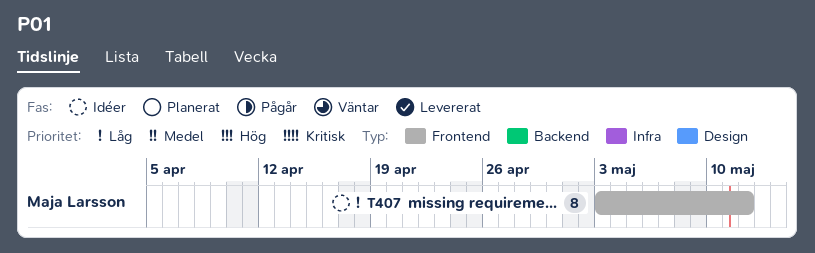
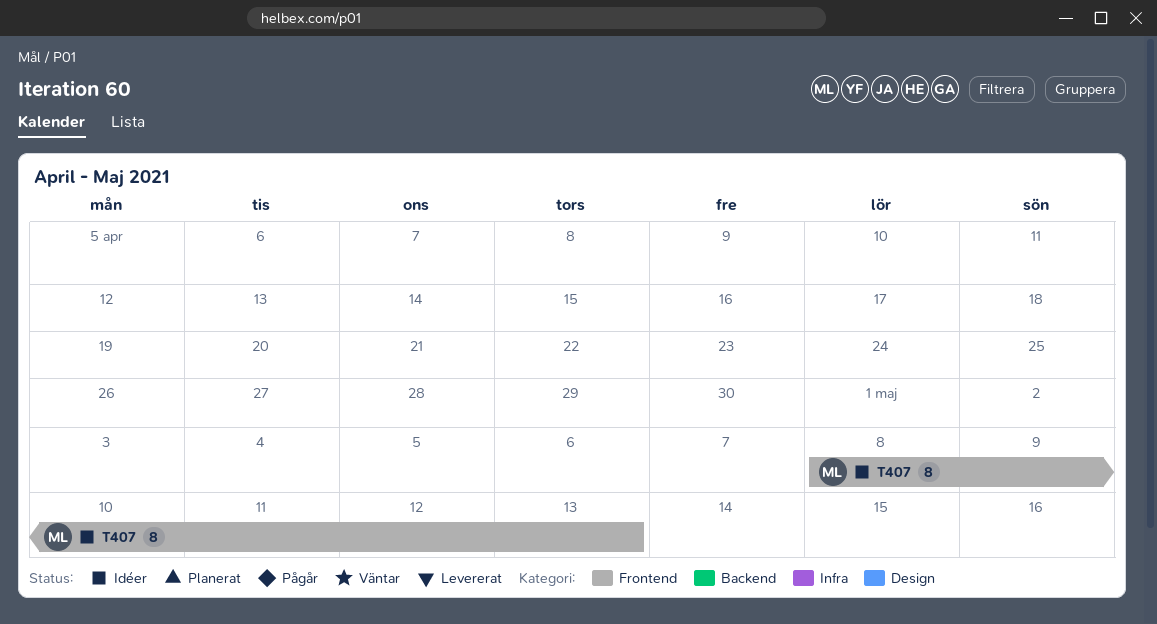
T407, start: May 3 -> May 8
T407, due: May 12 -> May 13

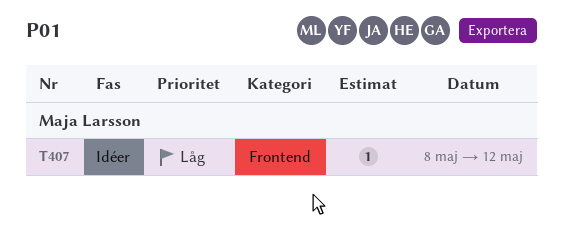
T407, estimate: 8 -> 1
T407, due: May 13 -> May 12

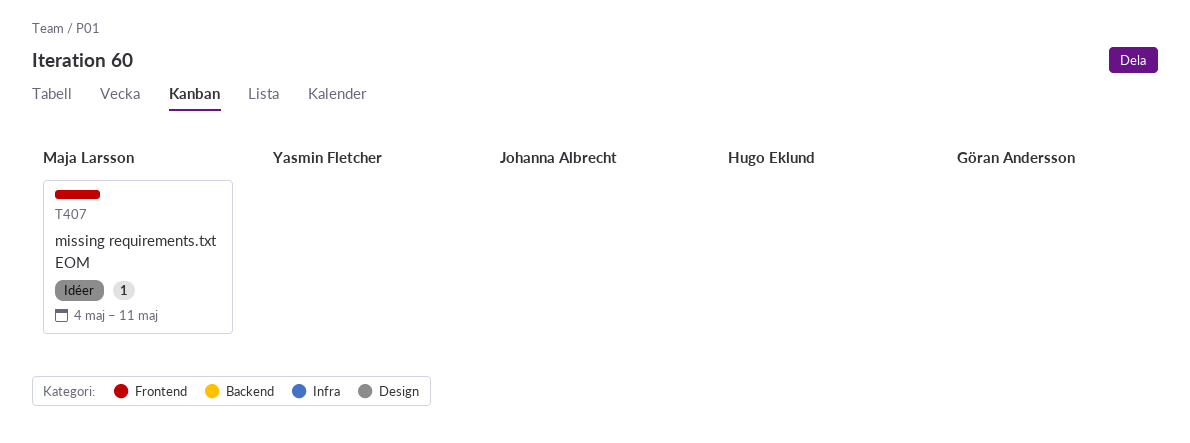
T407, start: May 8 -> May 4
T407, due: May 12 -> May 11

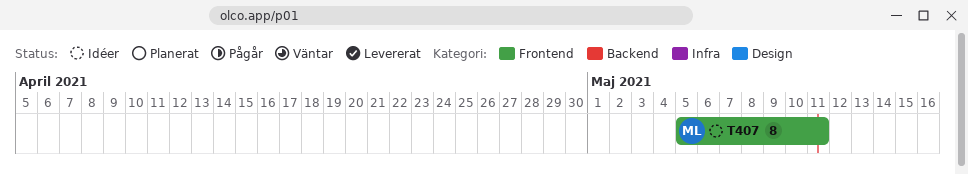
T407, estimate: 1 -> 8
T407, start: May 4 -> May 5

